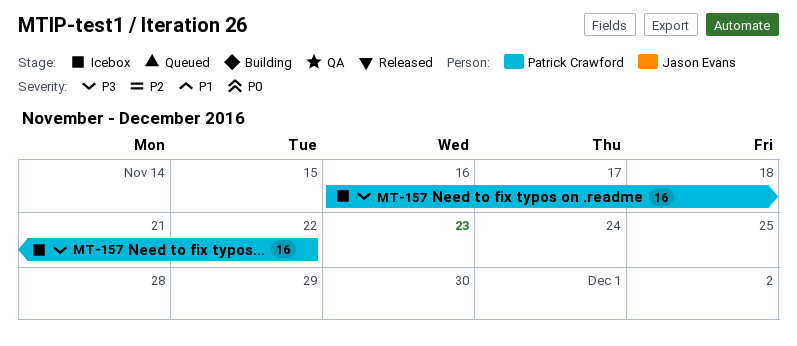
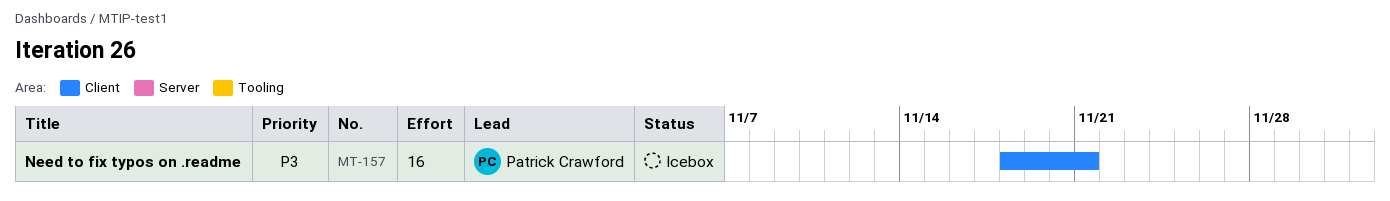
MT-157, start: Nov 16 -> Nov 18
MT-157, due: Nov 22 -> Nov 21

